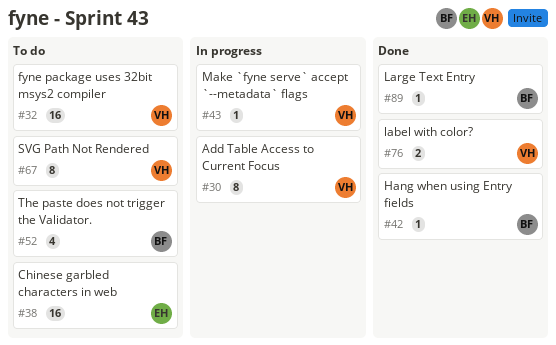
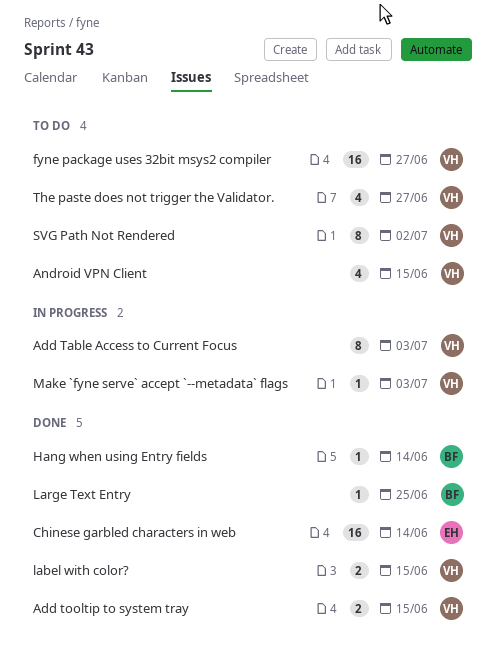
Add tooltip to system tray: none -> present
Android VPN Client: none -> present
Chinese garbled characters in web, status: To do -> Done
The paste does not trigger the Validator., owner: BF -> VH

